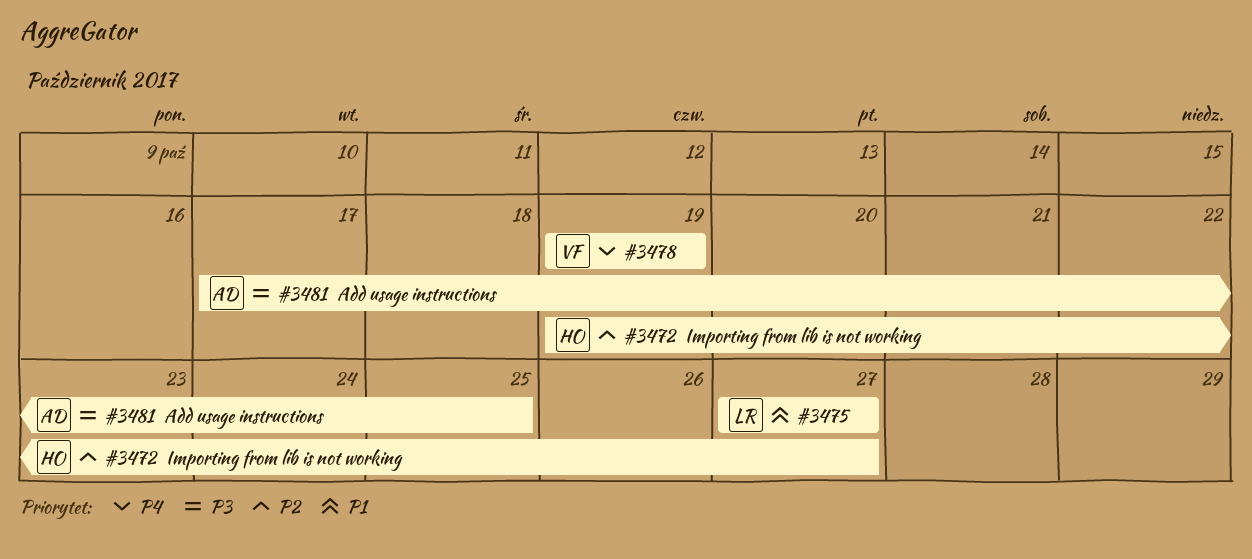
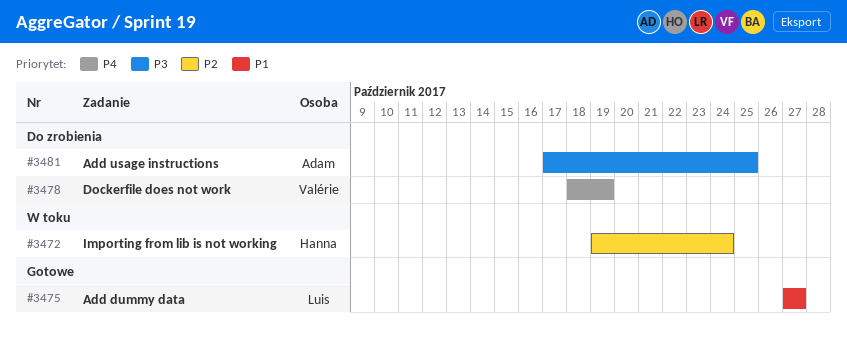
#3472, due: Oct 27 -> Oct 24
#3478, start: Oct 19 -> Oct 18

